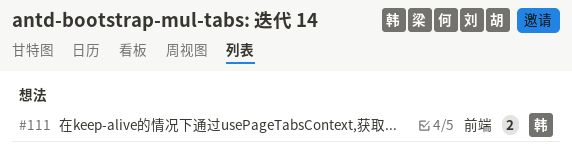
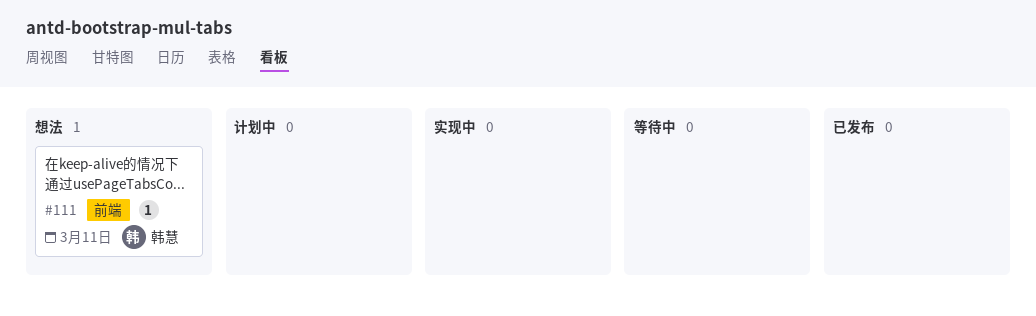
#111, estimate: 2 -> 1

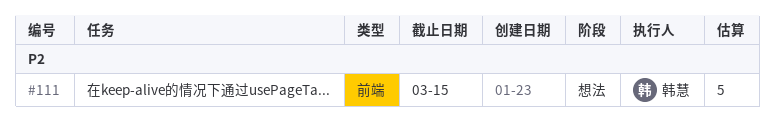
#111, estimate: 1 -> 5
#111, due: Mar 11 -> Mar 15

